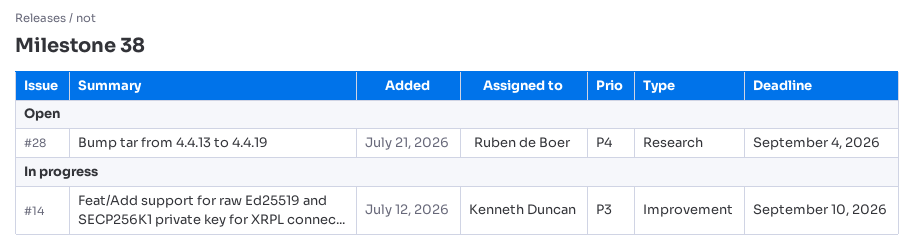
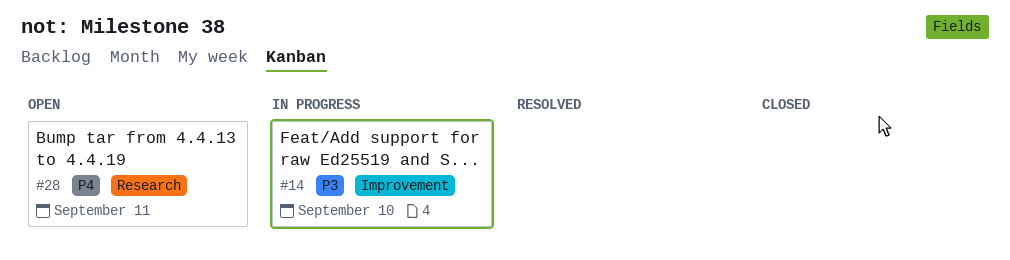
#28, due: Sep 4 -> Sep 11

